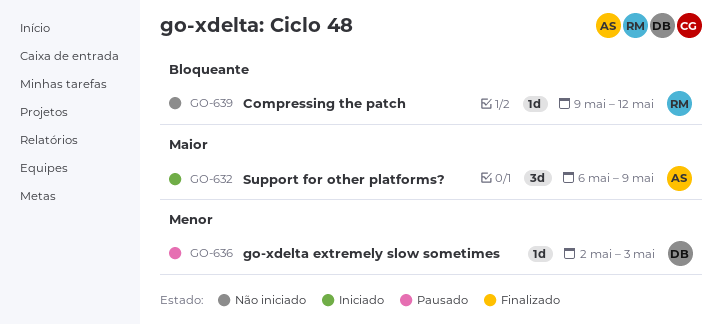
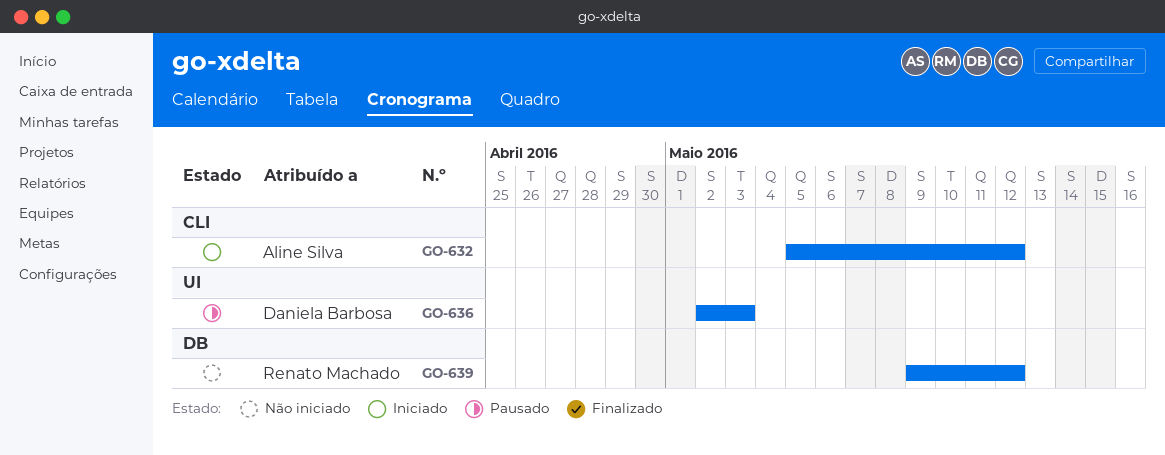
GO-632, start: May 6 -> May 5
GO-632, due: May 9 -> May 12

